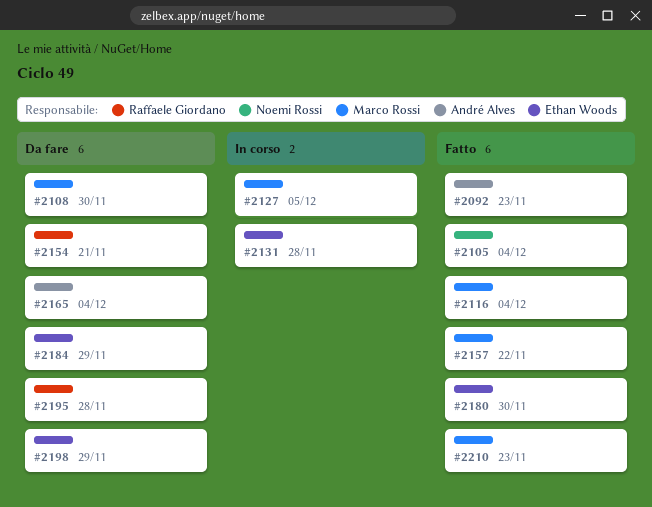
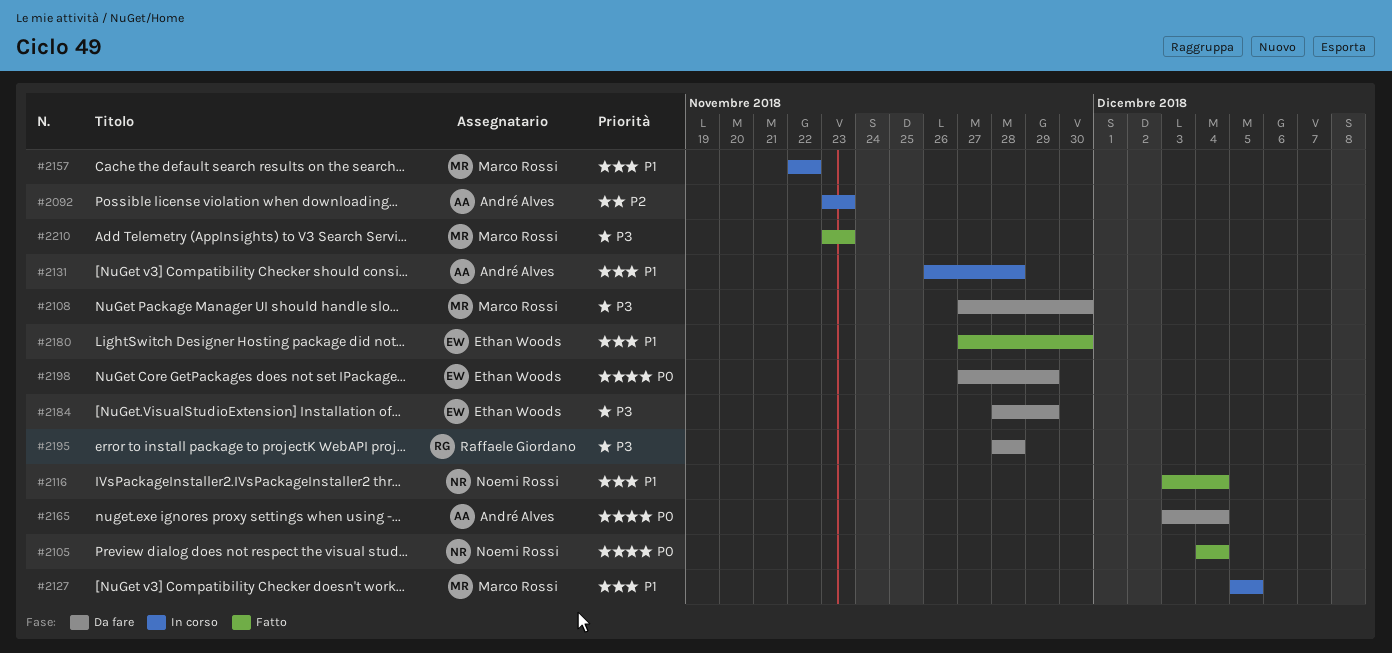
#2092, status: Fatto -> In corso
#2116, owner: Marco Rossi -> Noemi Rossi
#2131, owner: Ethan Woods -> André Alves
#2154: present -> none
#2157, status: Fatto -> In corso

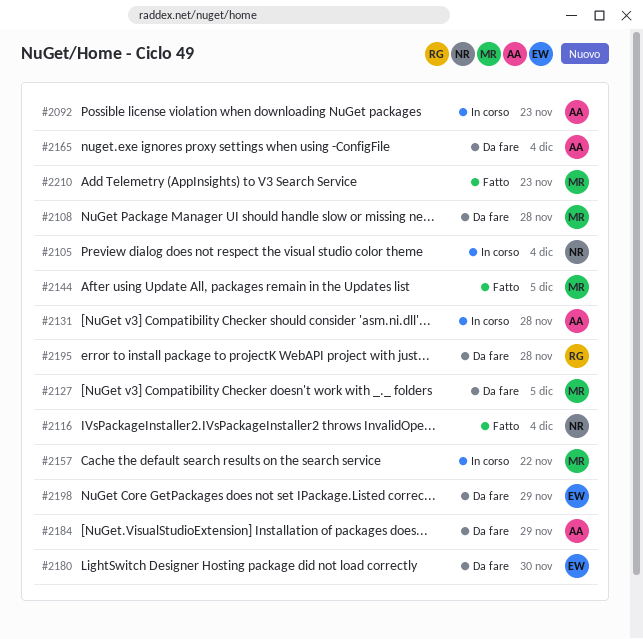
#2105, status: Fatto -> In corso
#2108, due: Nov 30 -> Nov 28
#2127, status: In corso -> Da fare
#2144: none -> present
#2180, status: Fatto -> Da fare
#2184, owner: Ethan Woods -> André Alves

